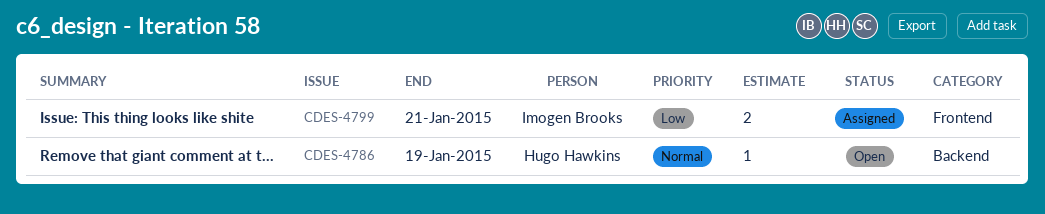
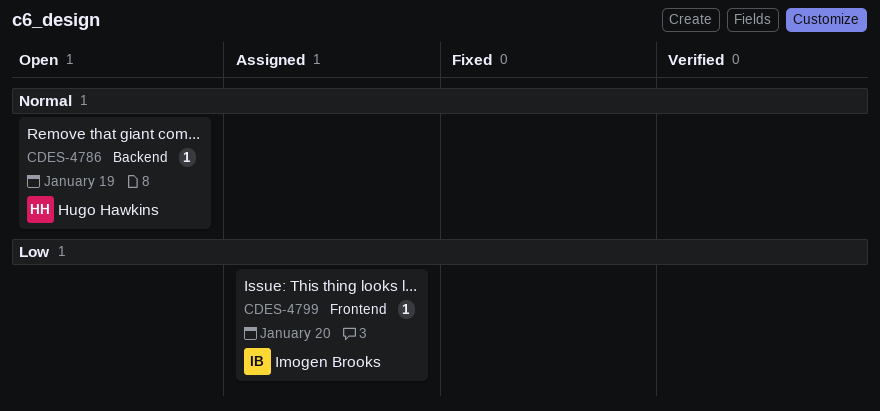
CDES-4799, estimate: 2 -> 1
CDES-4799, due: Jan 21 -> Jan 20

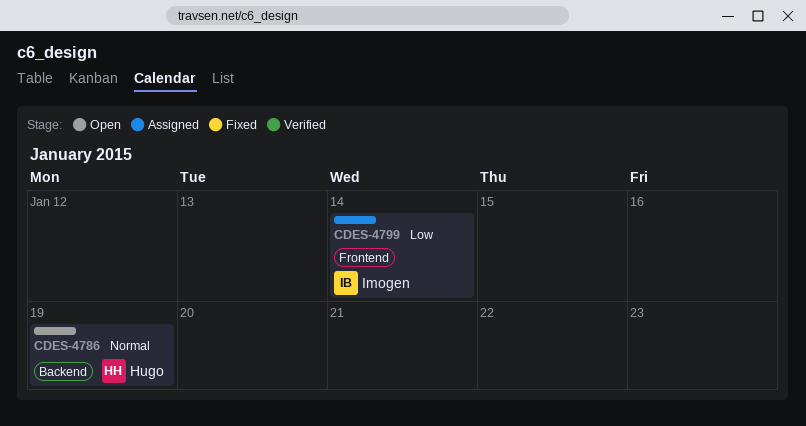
CDES-4799, due: Jan 20 -> Jan 14

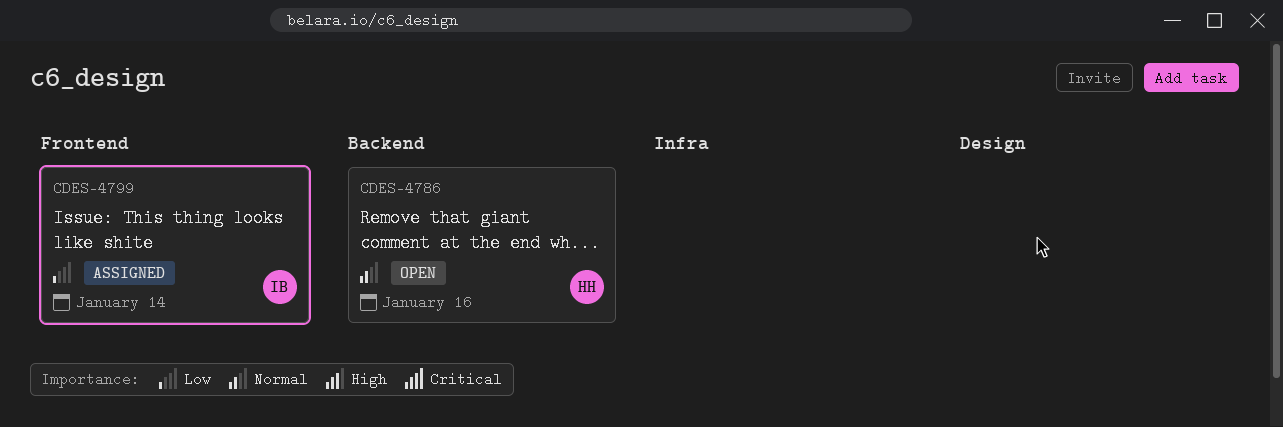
CDES-4786, due: Jan 19 -> Jan 16

